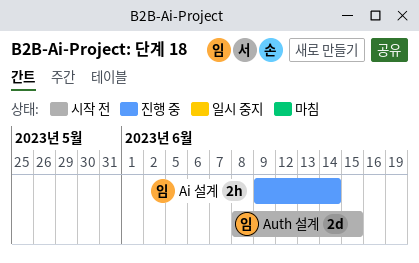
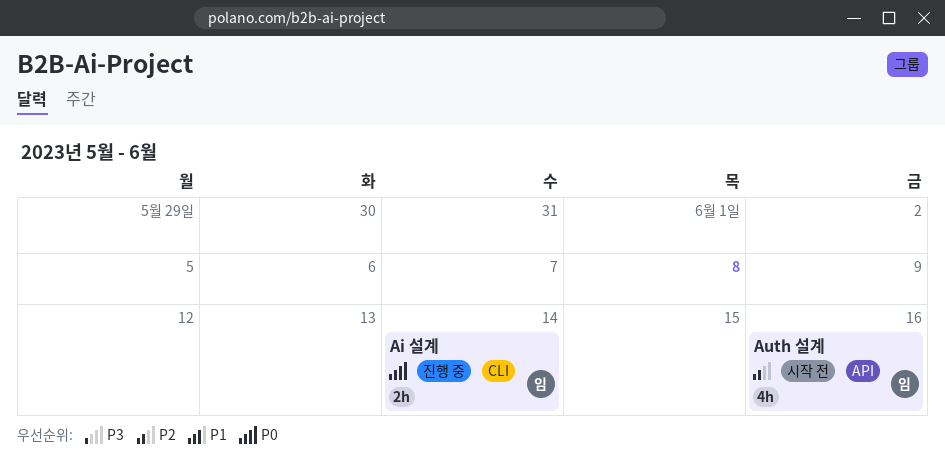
Auth 설계, estimate: 2d -> 4h
Auth 설계, due: Jun 15 -> Jun 16

